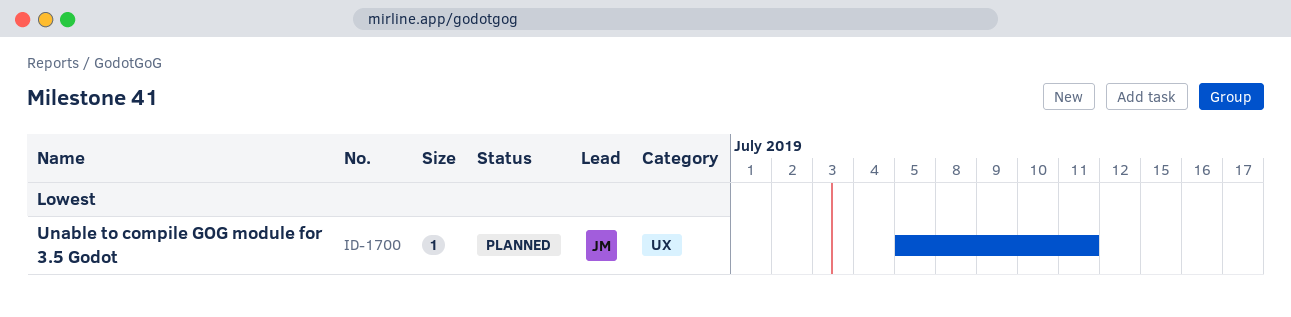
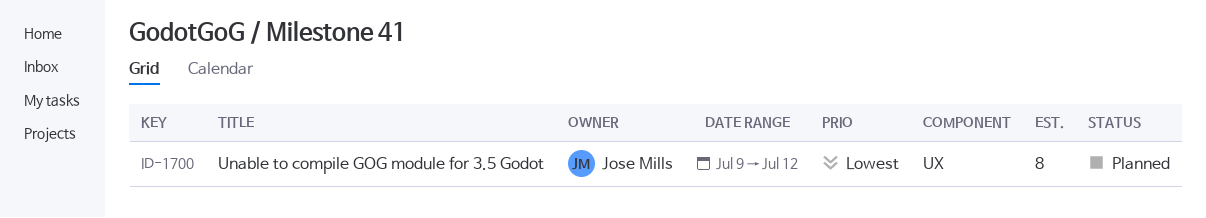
ID-1700, estimate: 1 -> 8
ID-1700, start: Jul 5 -> Jul 9
ID-1700, due: Jul 11 -> Jul 12

